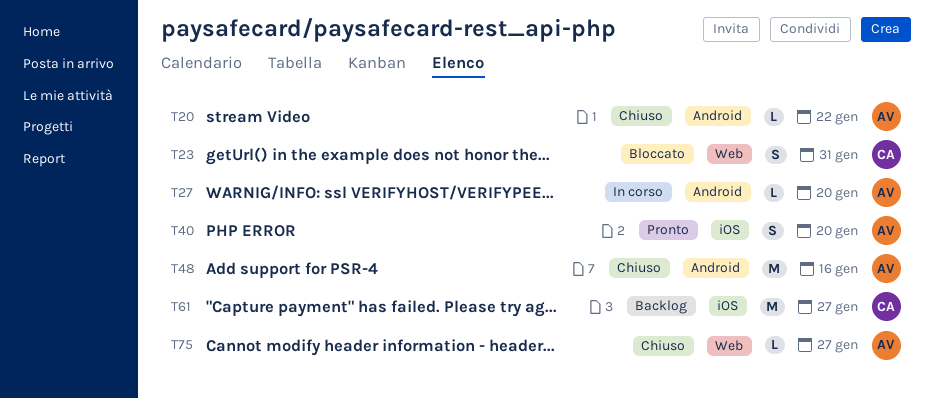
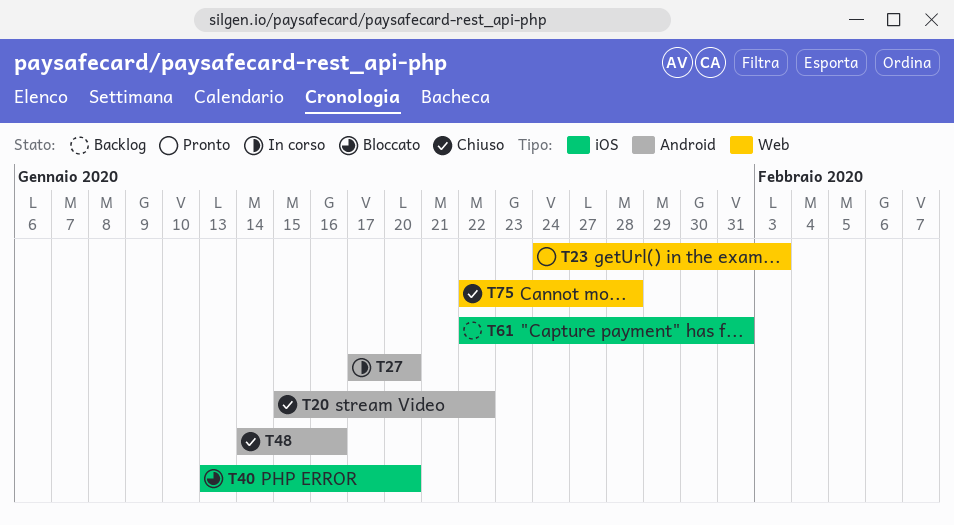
T23, status: Bloccato -> Pronto
T23, due: Jan 31 -> Feb 3
T40, status: Pronto -> Bloccato
T61, due: Jan 27 -> Jan 31
T75, due: Jan 27 -> Jan 28

